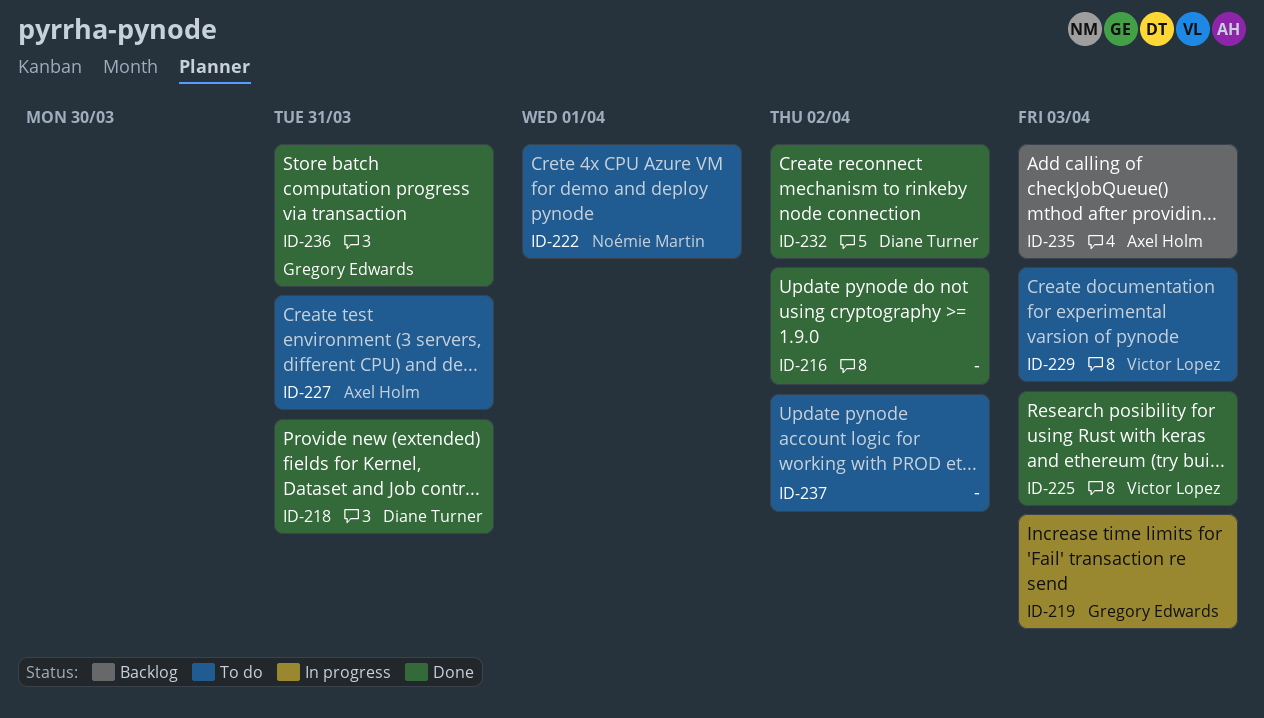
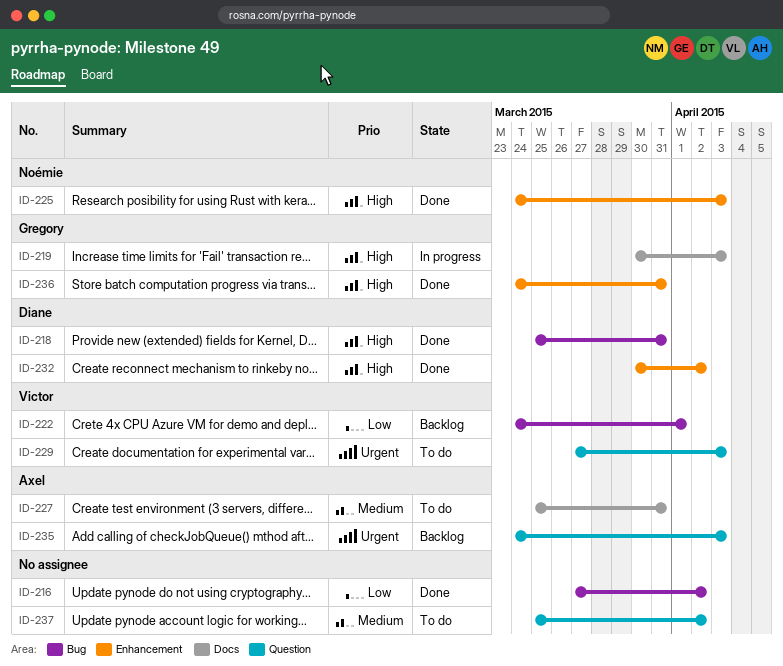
ID-222, status: To do -> Backlog
ID-222, owner: Noémie Martin -> Victor Lopez
ID-225, owner: Victor Lopez -> Noémie Martin

